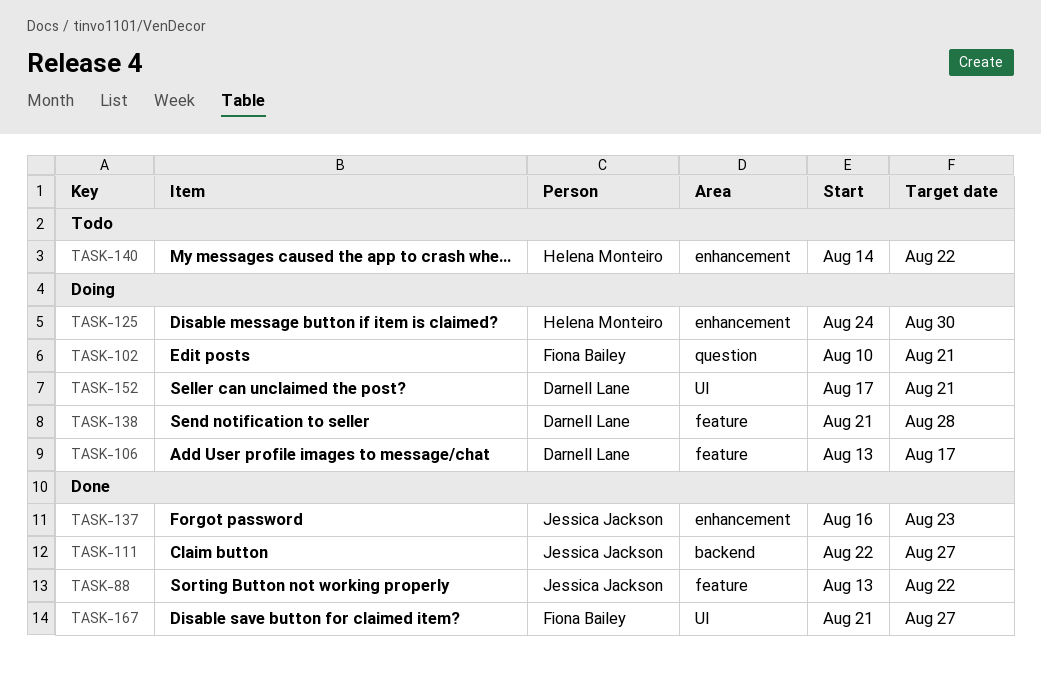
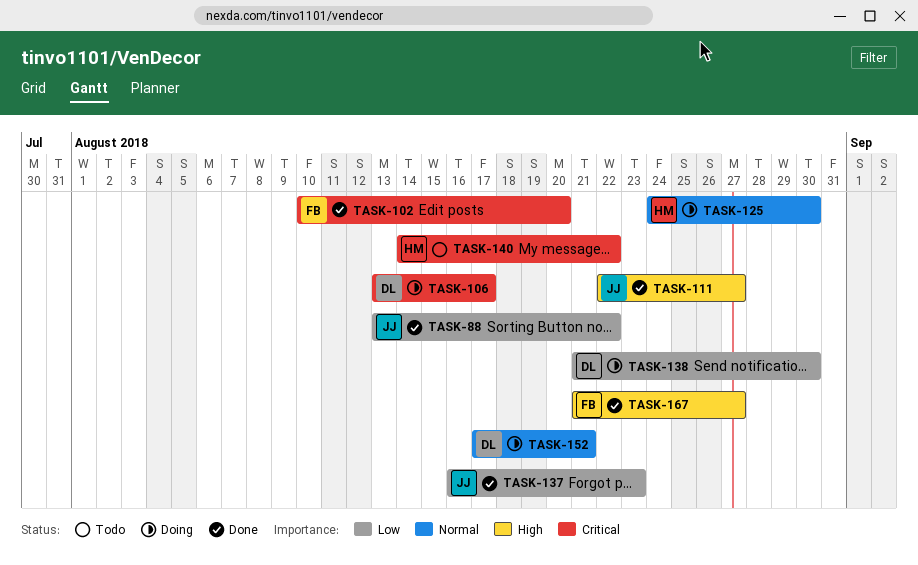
TASK-102, status: Doing -> Done
TASK-102, due: Aug 21 -> Aug 20
TASK-138, due: Aug 28 -> Aug 30

